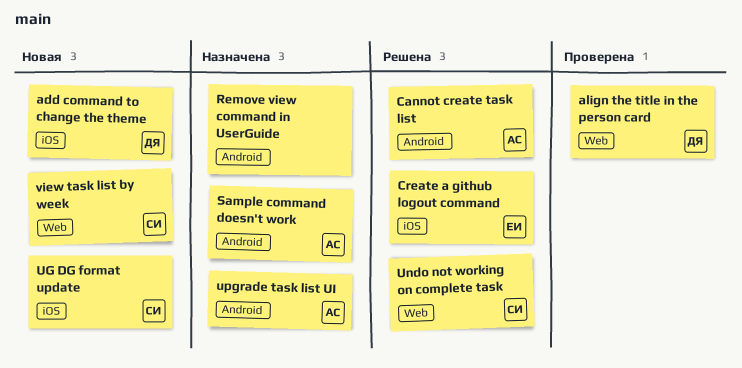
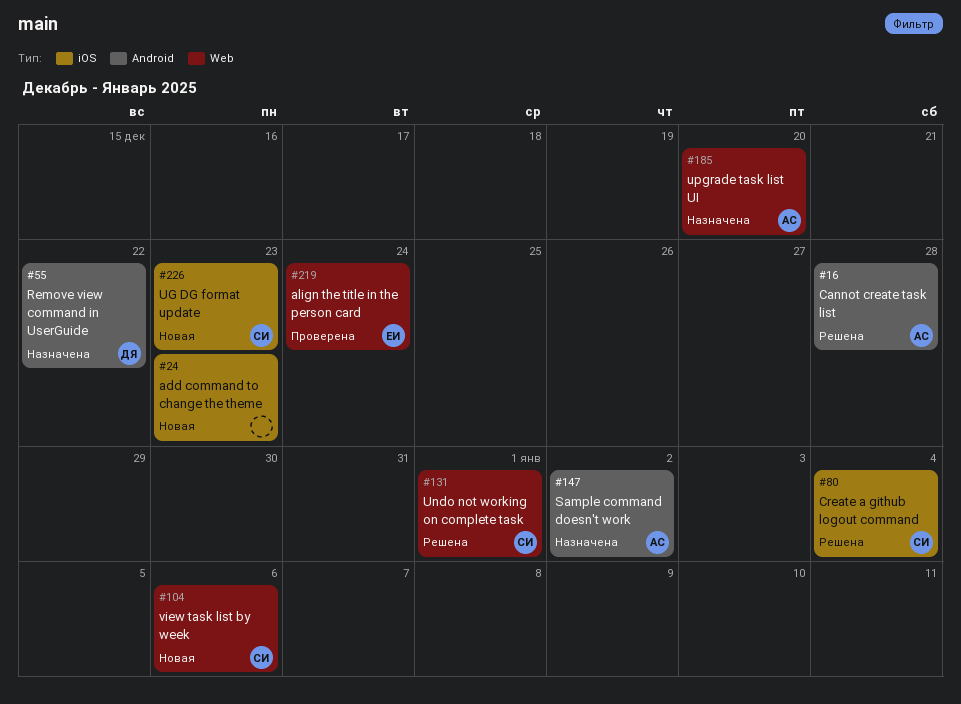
add command to change the theme, owner: ДЯ -> none
align the title in the person card, owner: ДЯ -> ЕИ
Create a github logout command, owner: ЕИ -> СИ
Remove view command in UserGuide, owner: none -> ДЯ
upgrade task list UI, label: Android -> Web

